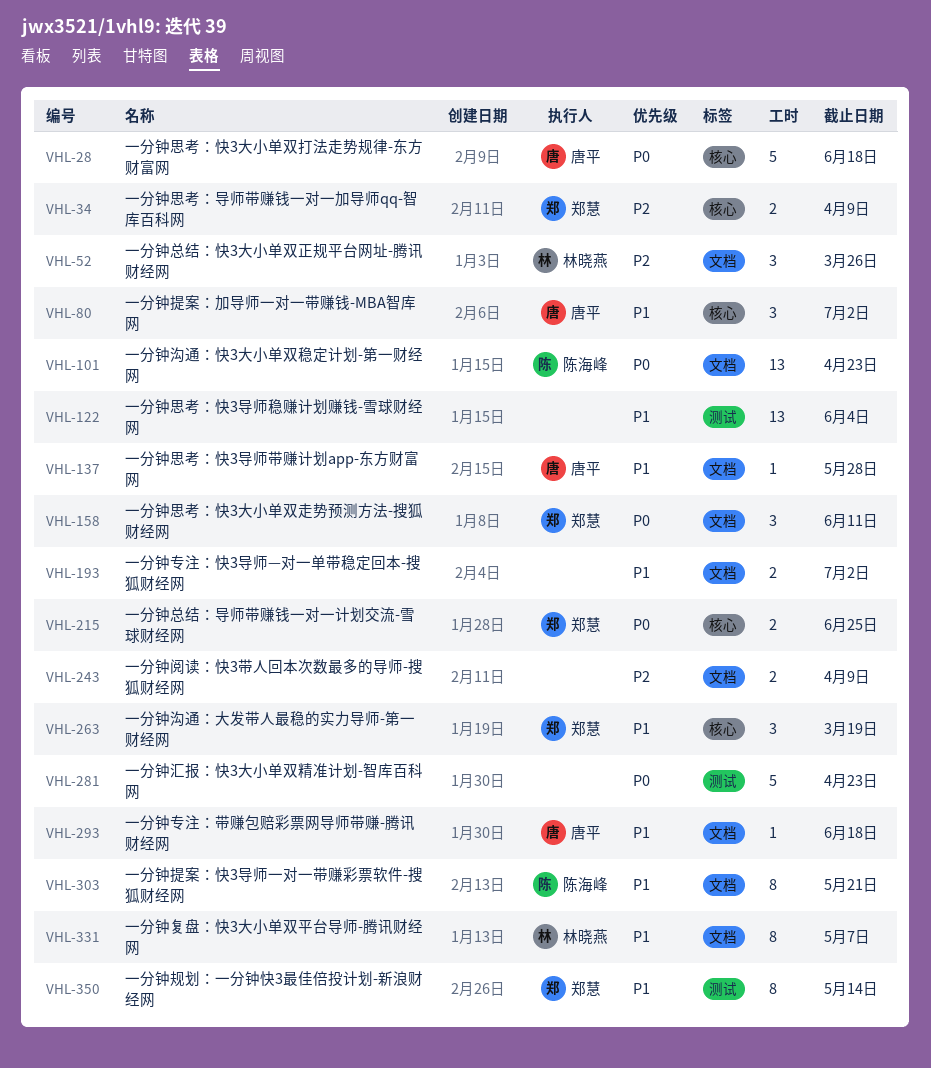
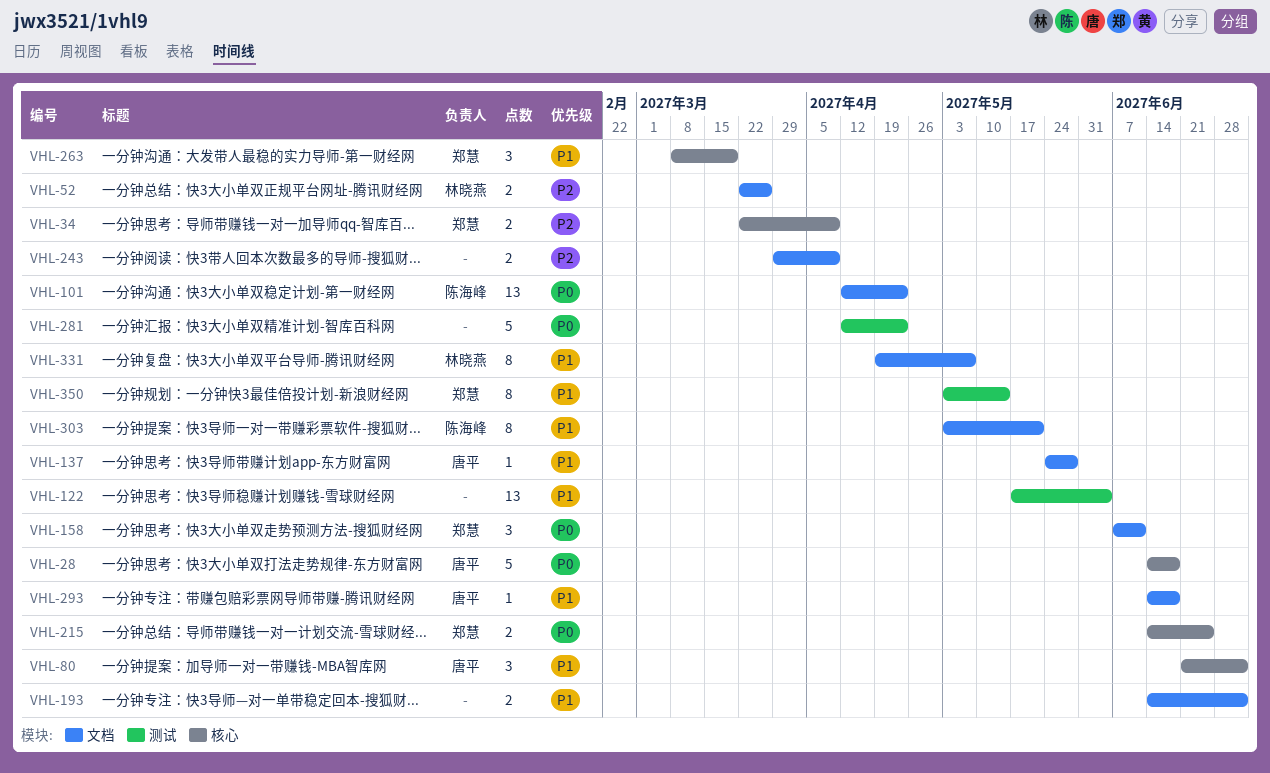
VHL-52, estimate: 3 -> 2

